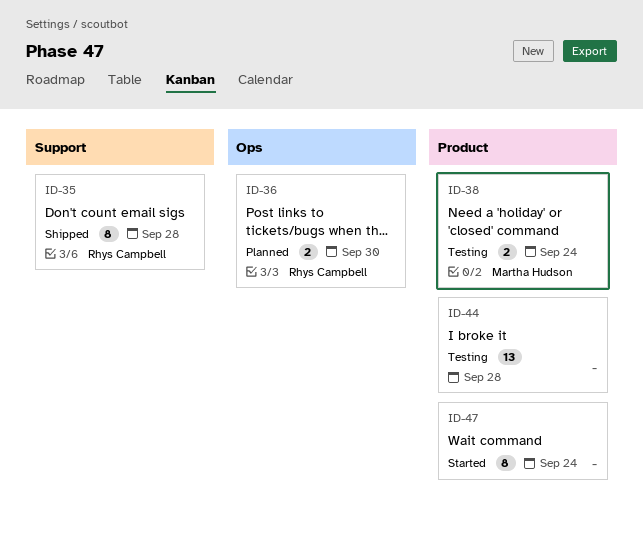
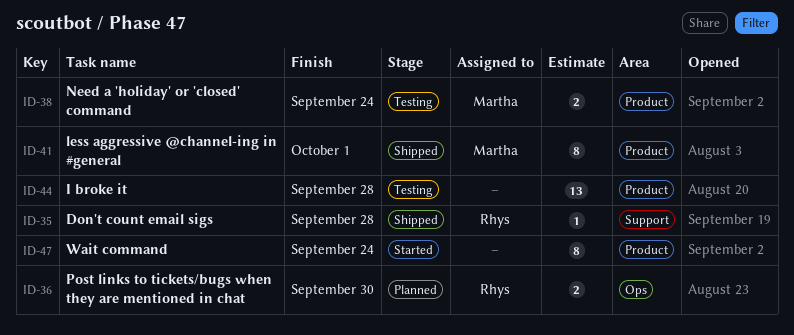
ID-35, estimate: 8 -> 1
ID-41: none -> present

